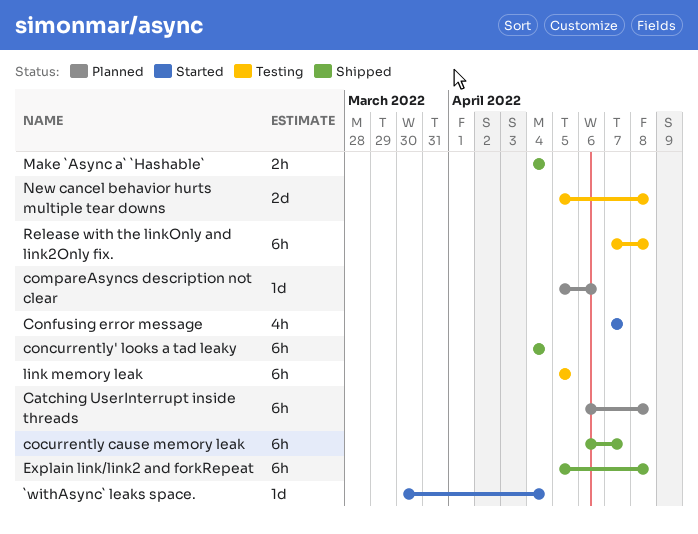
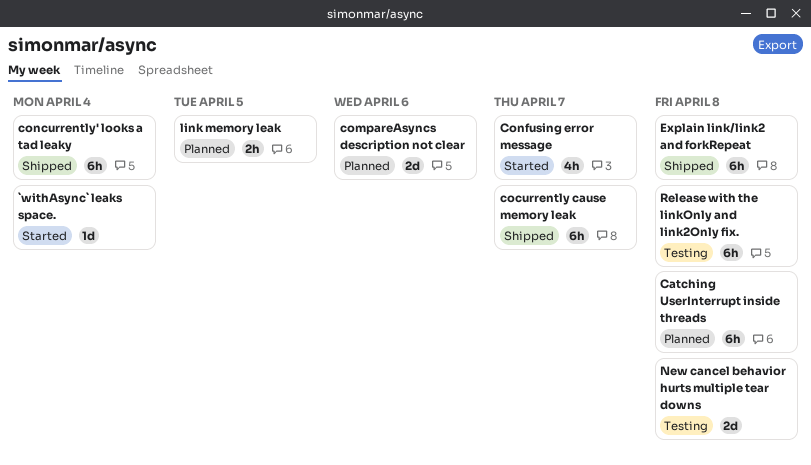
compareAsyncs description not clear, estimate: 1d -> 2d
link memory leak, status: Testing -> Planned
link memory leak, estimate: 6h -> 2h
Make `Async a` `Hashable`: present -> none

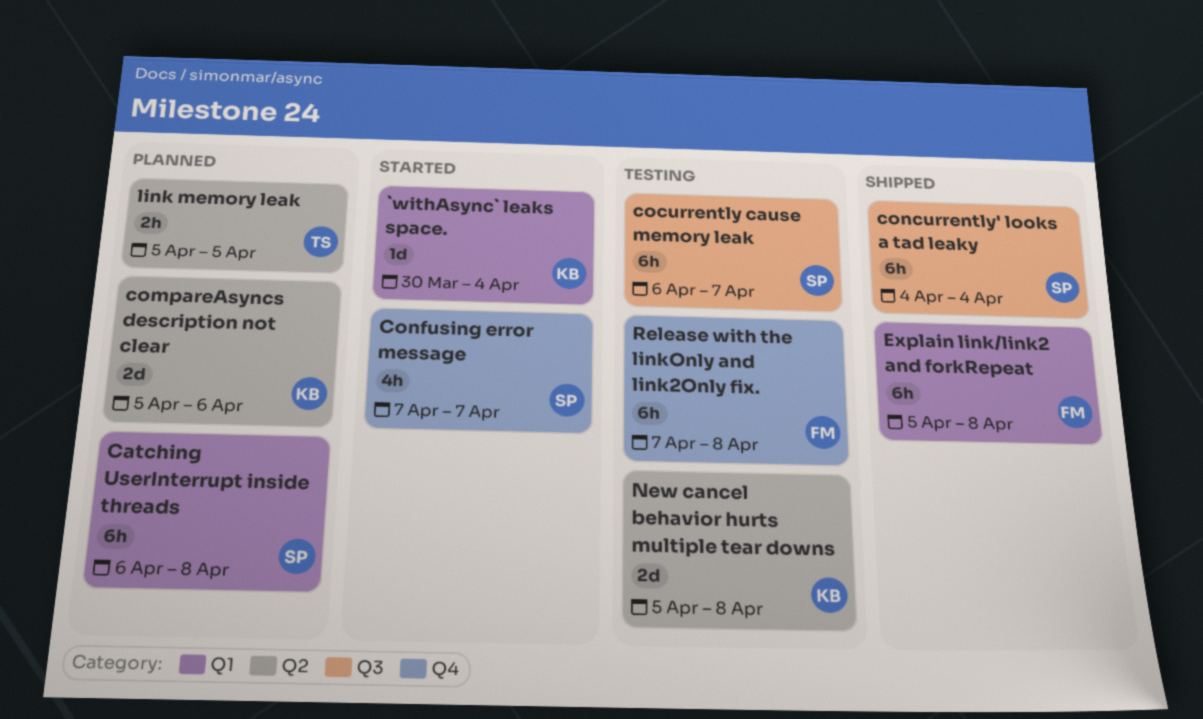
cocurrently cause memory leak, status: Shipped -> Testing

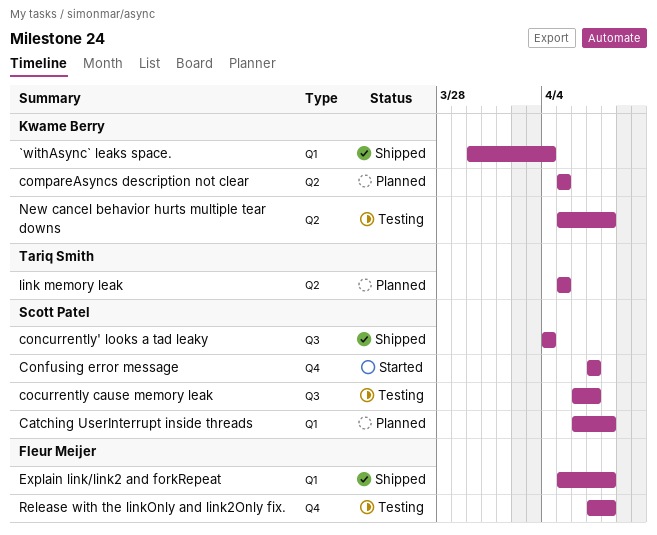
`withAsync` leaks space., status: Started -> Shipped
compareAsyncs description not clear, due: Apr 6 -> Apr 5

